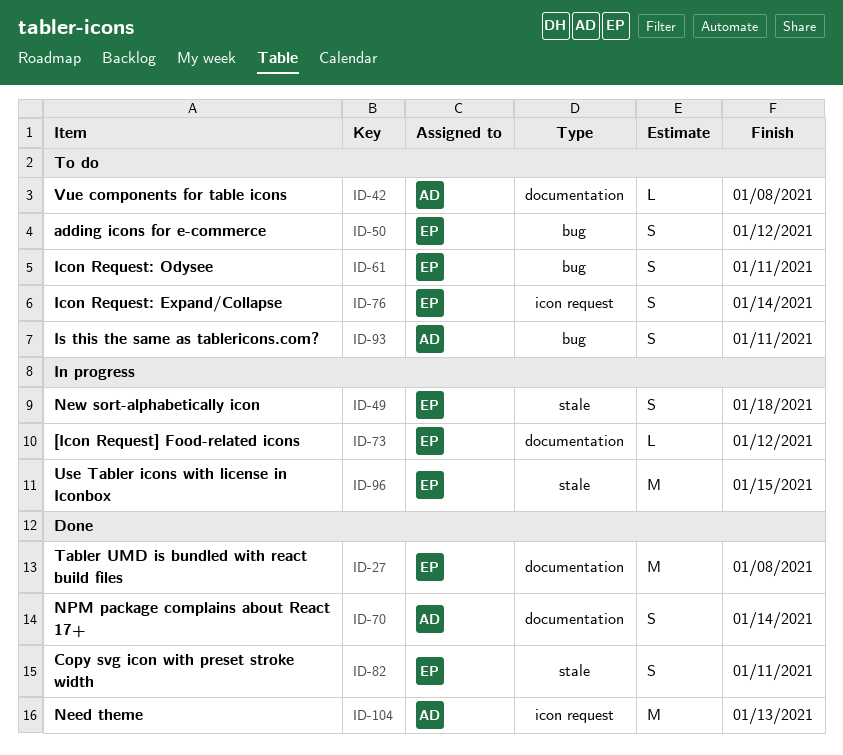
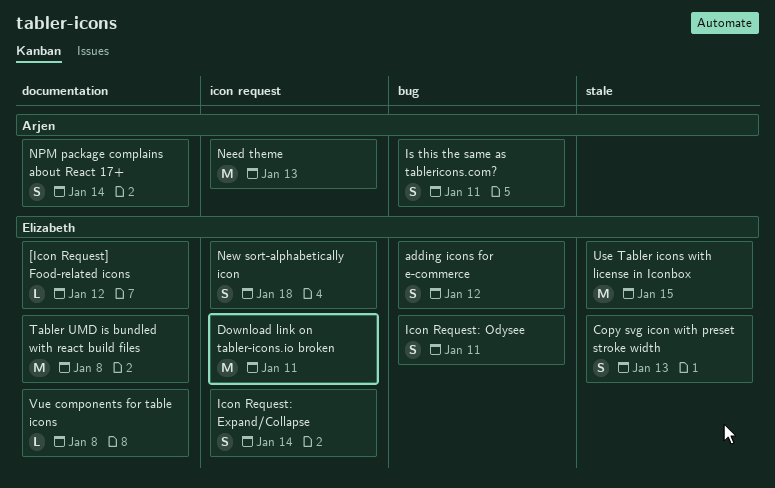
Copy svg icon with preset stroke width, due: Jan 11 -> Jan 13
Download link on tabler-icons.io broken: none -> present
New sort-alphabetically icon, label: stale -> icon request
Vue components for table icons, owner: Arjen -> Elizabeth

